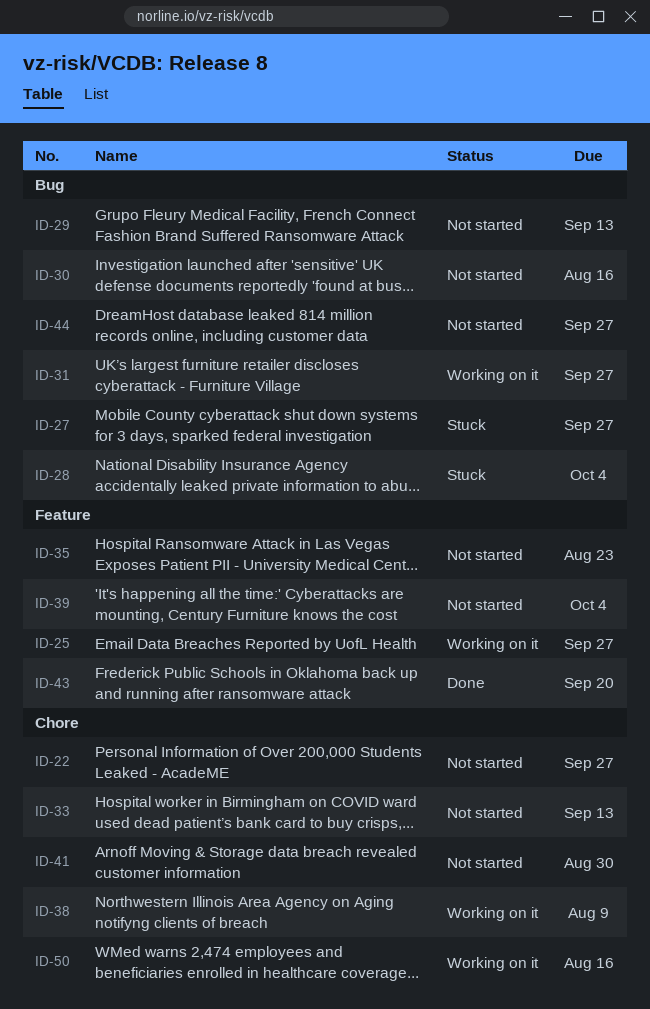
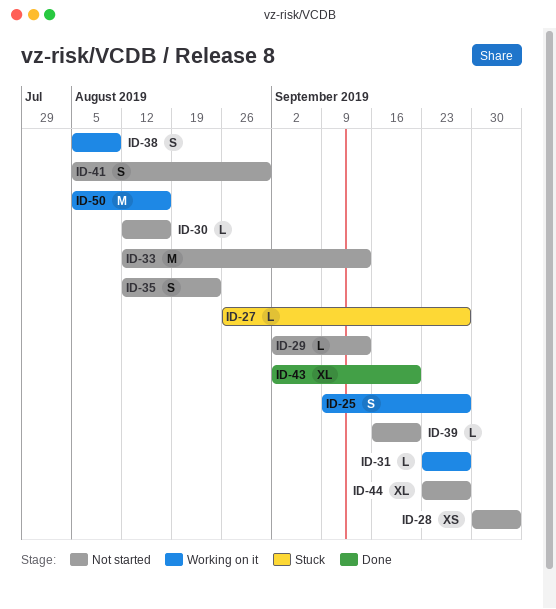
ID-22: present -> none
ID-28, status: Stuck -> Not started
ID-39, due: Oct 4 -> Sep 20

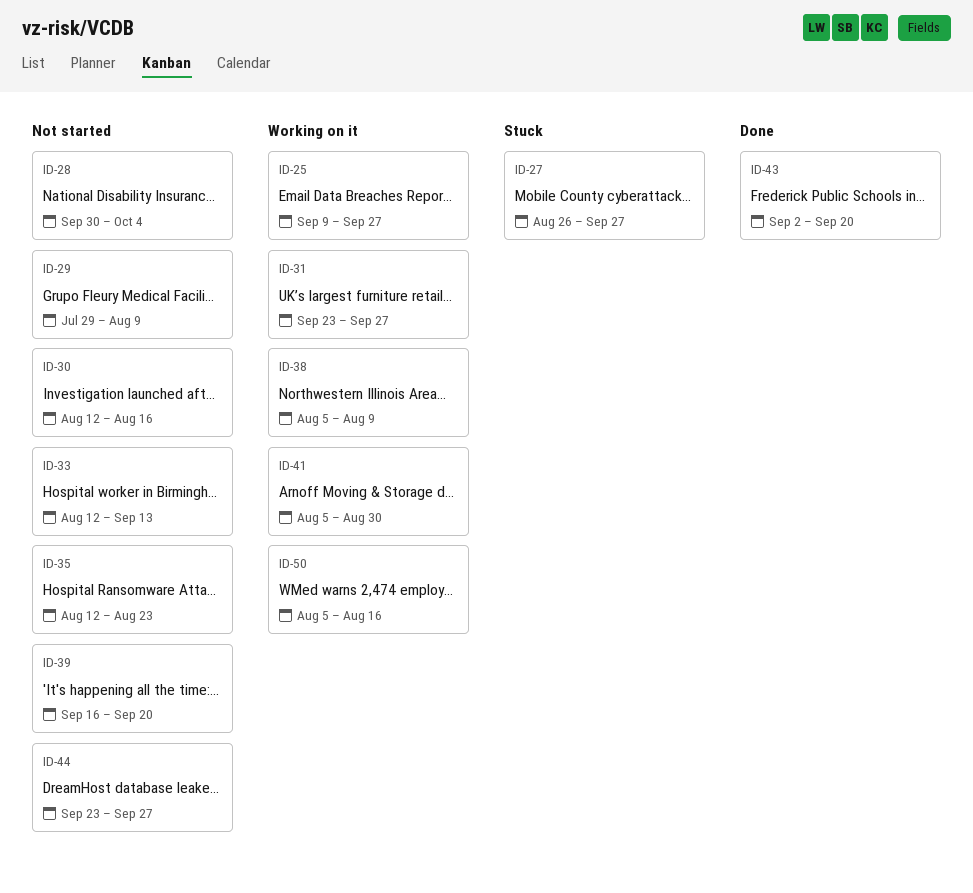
ID-29, start: Sep 2 -> Jul 29
ID-29, due: Sep 13 -> Aug 9
ID-41, status: Not started -> Working on it

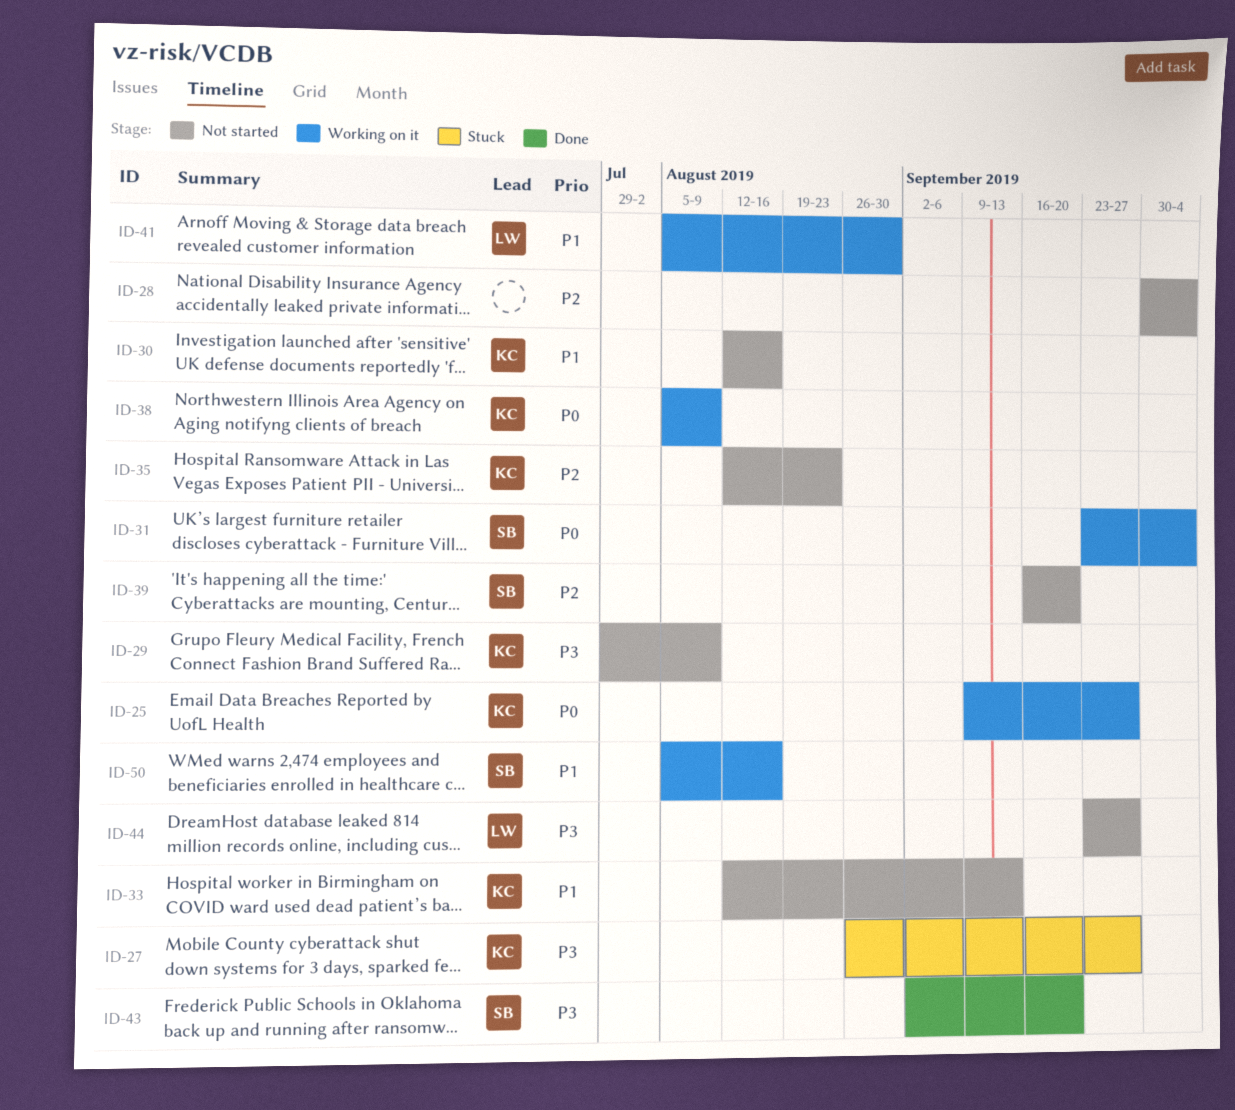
ID-31, due: Sep 27 -> Oct 4

